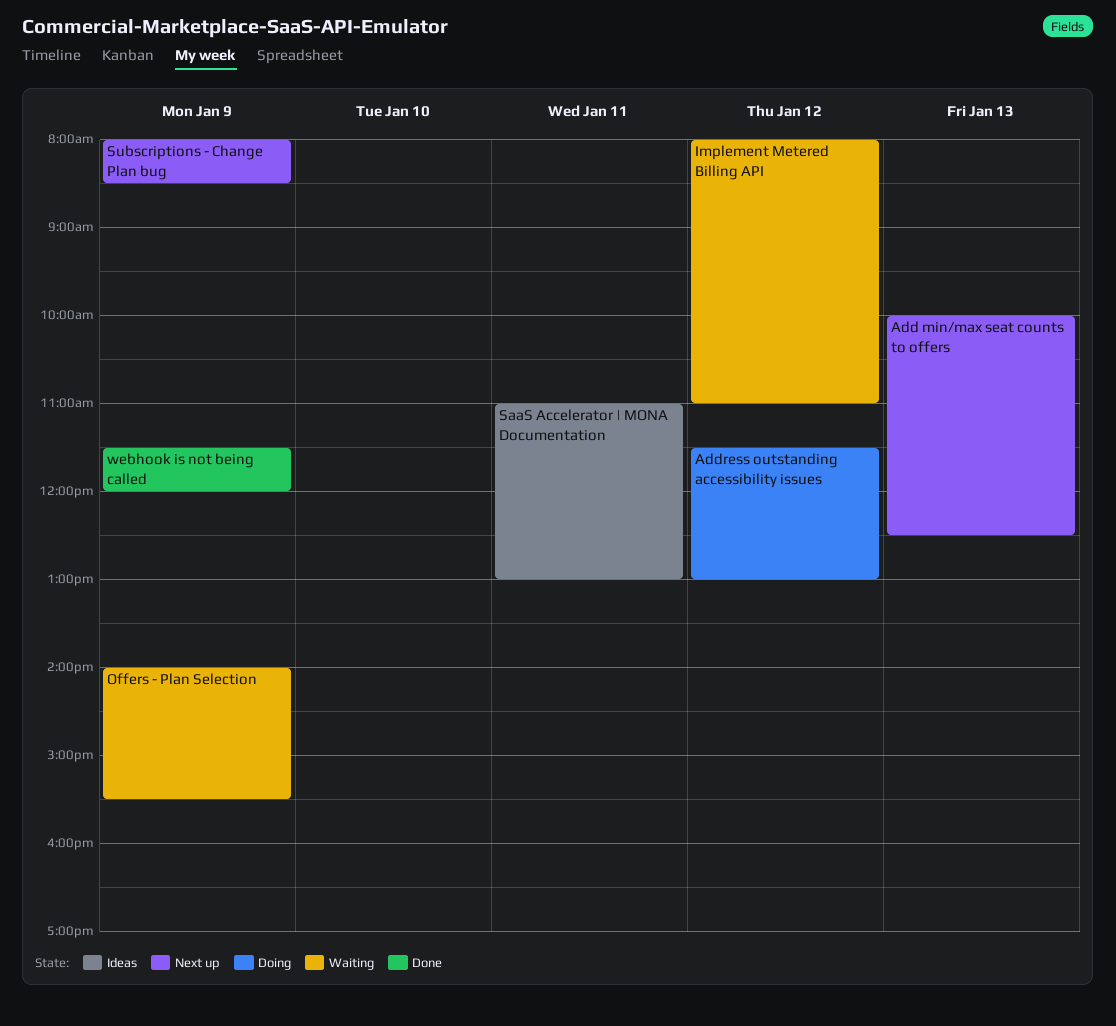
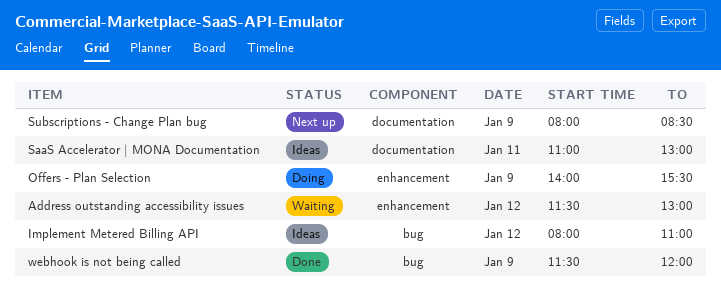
Add min/max seat counts to offers: present -> none
Address outstanding accessibility issues, status: Doing -> Waiting
Implement Metered Billing API, status: Waiting -> Ideas
Offers - Plan Selection, status: Waiting -> Doing

